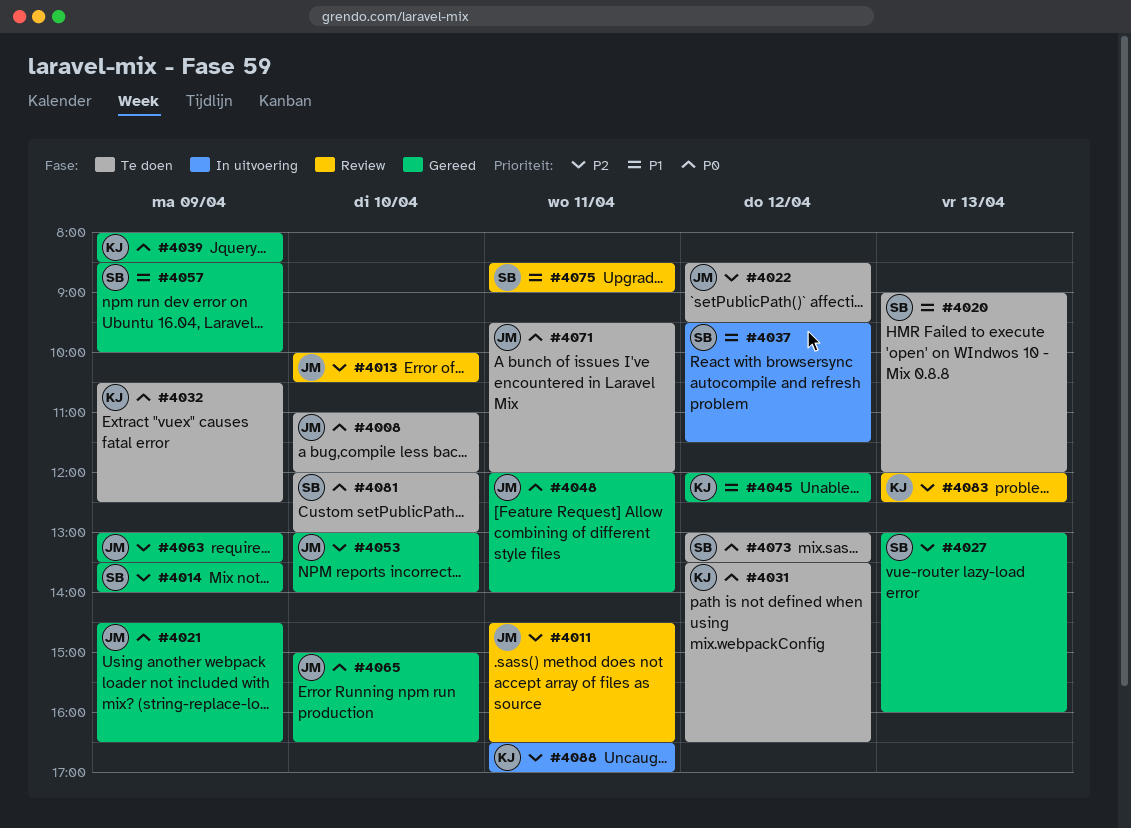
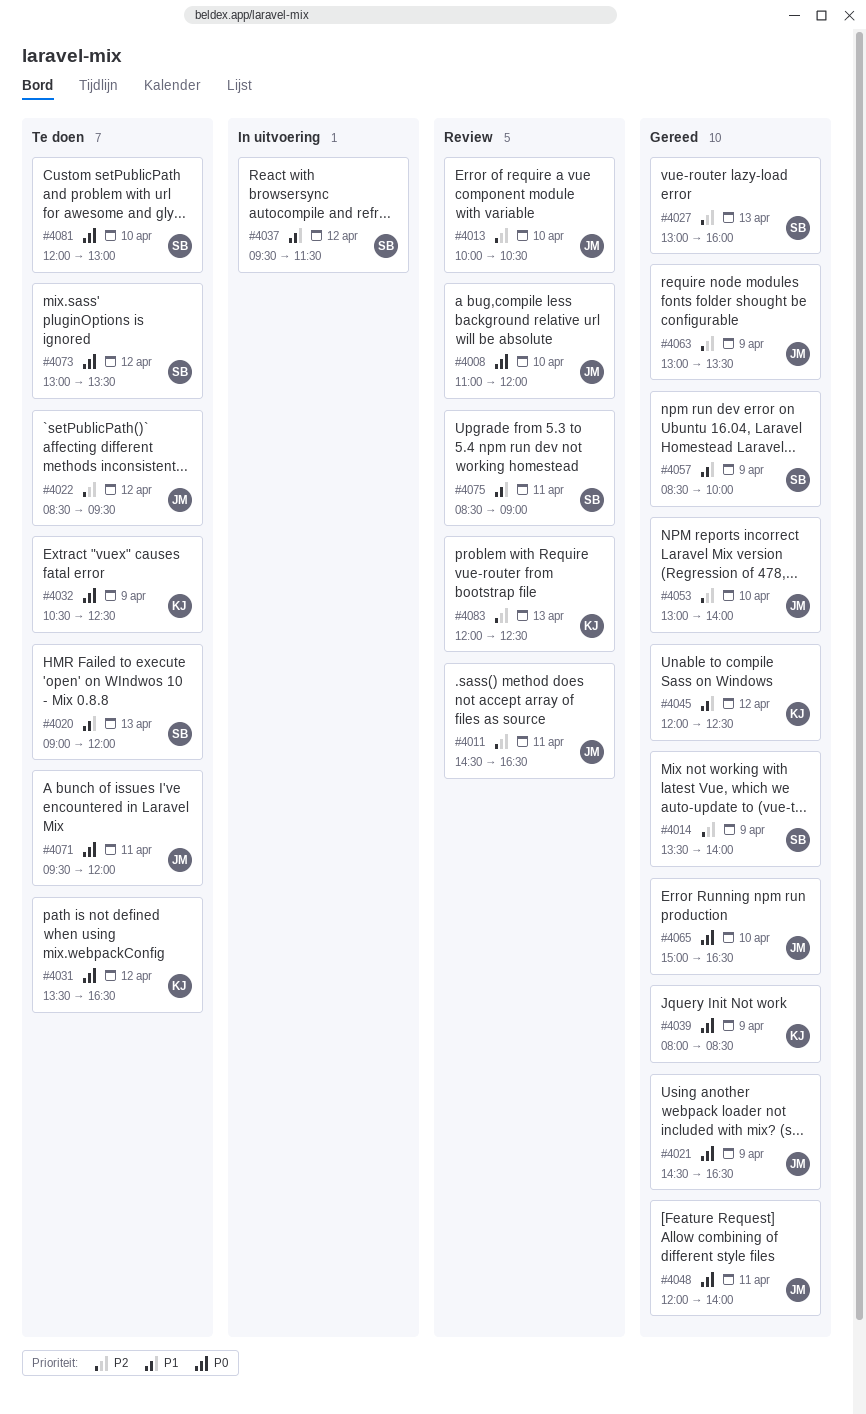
#4008, status: Te doen -> Review
#4088: present -> none

